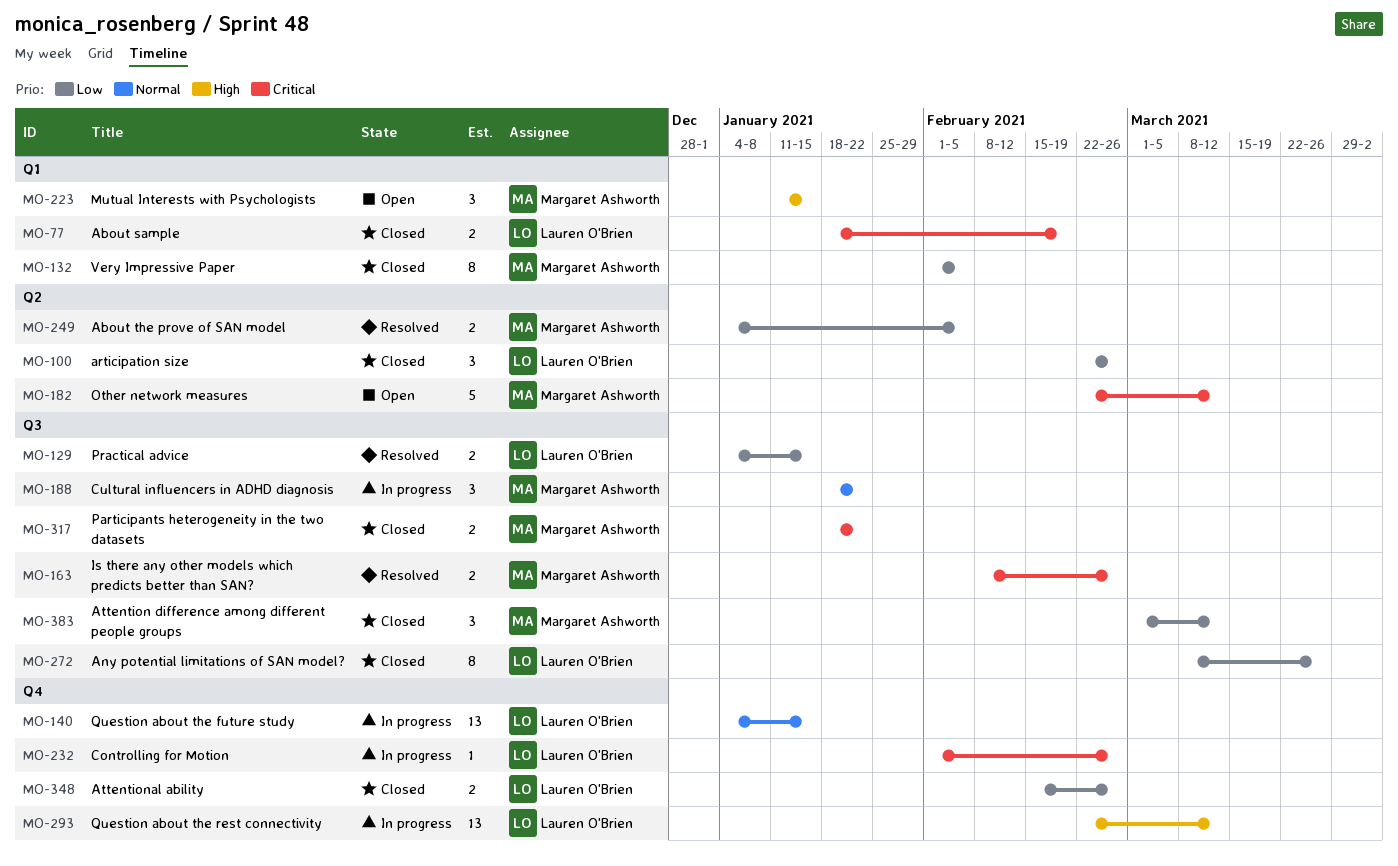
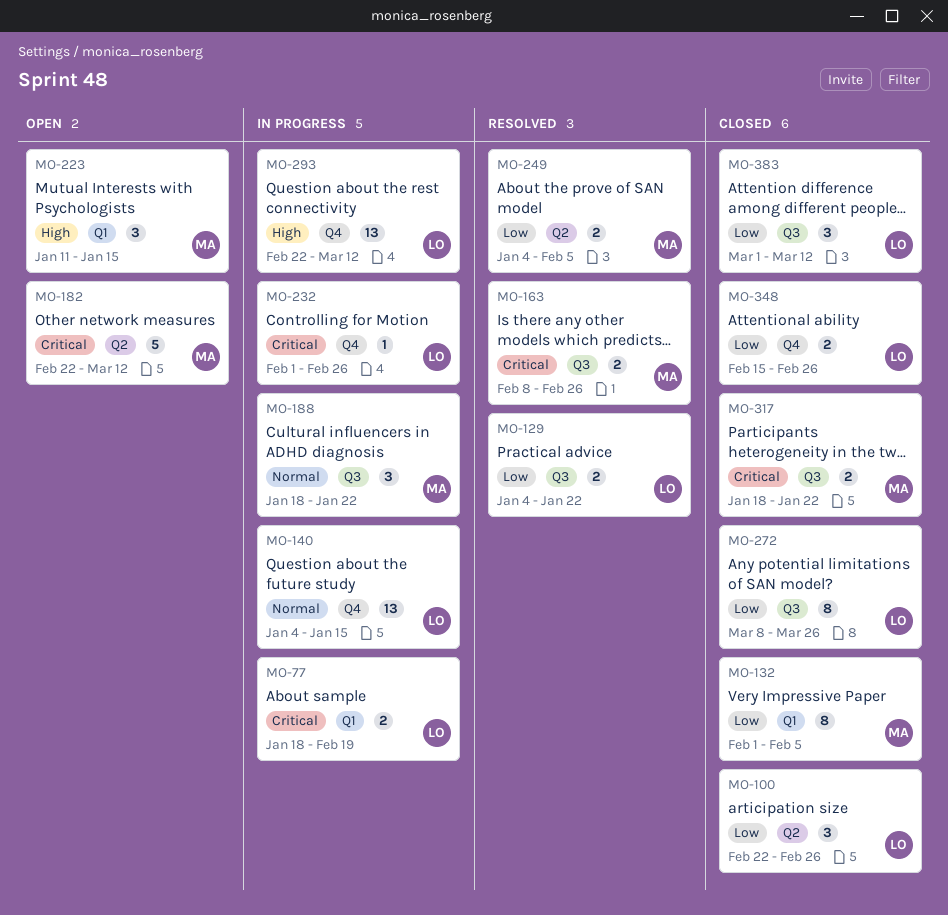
MO-77, status: Closed -> In progress
MO-129, due: Jan 15 -> Jan 22
MO-383, owner: Margaret Ashworth -> Lauren O'Brien

